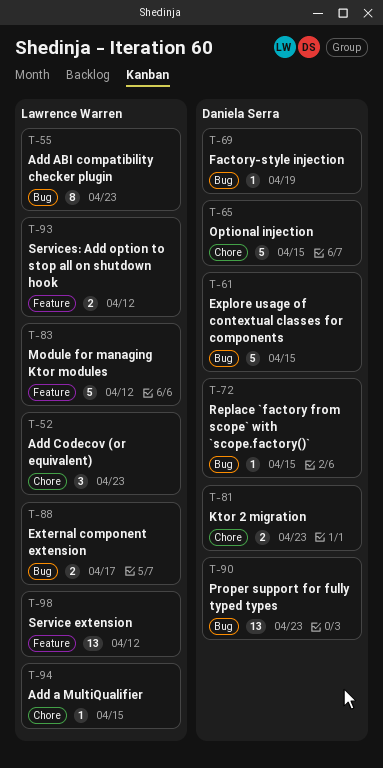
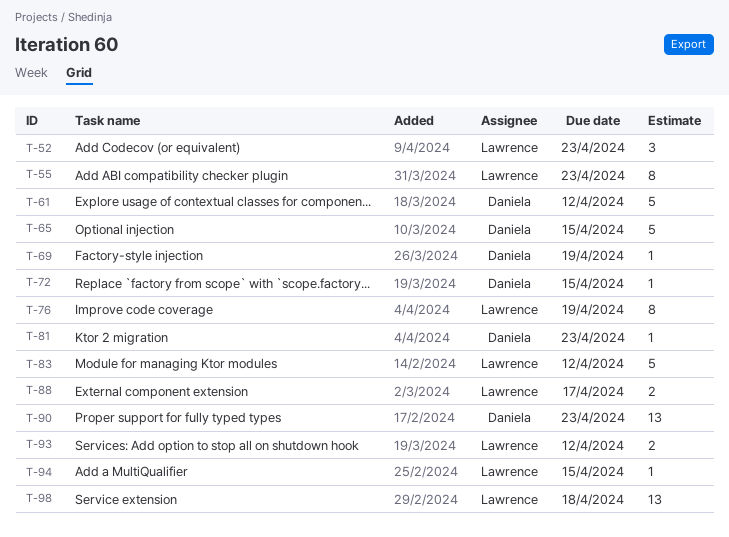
T-61, due: Apr 15 -> Apr 12
T-76: none -> present
T-81, estimate: 2 -> 1
T-98, due: Apr 12 -> Apr 18

